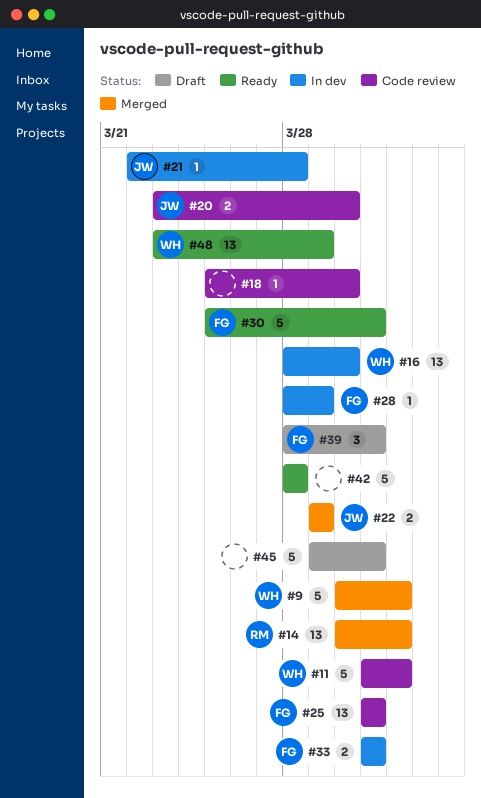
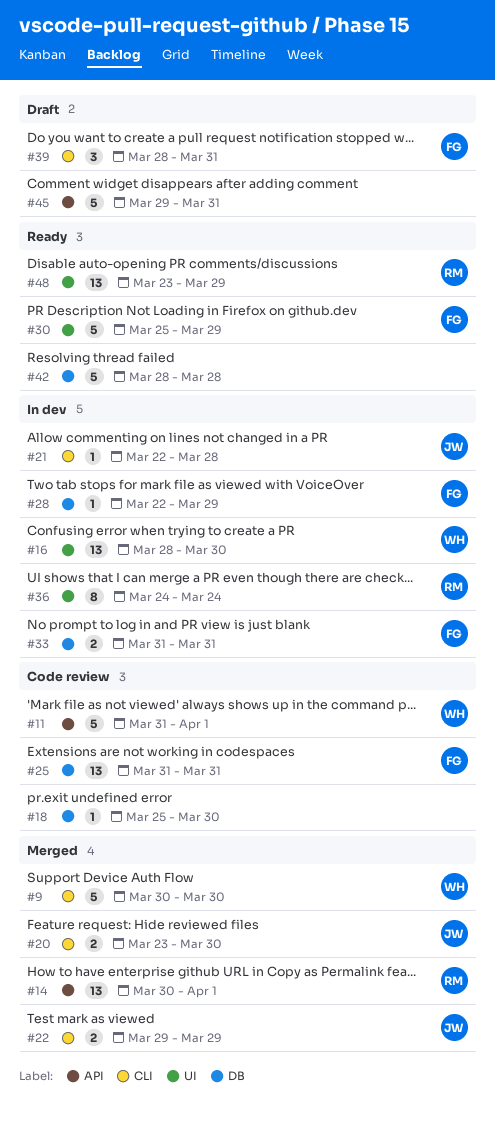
#9, due: Apr 1 -> Mar 30
#20, status: Code review -> Merged
#28, start: Mar 28 -> Mar 22
#30, due: Mar 31 -> Mar 29
#36: none -> present
#48, owner: WH -> RM

